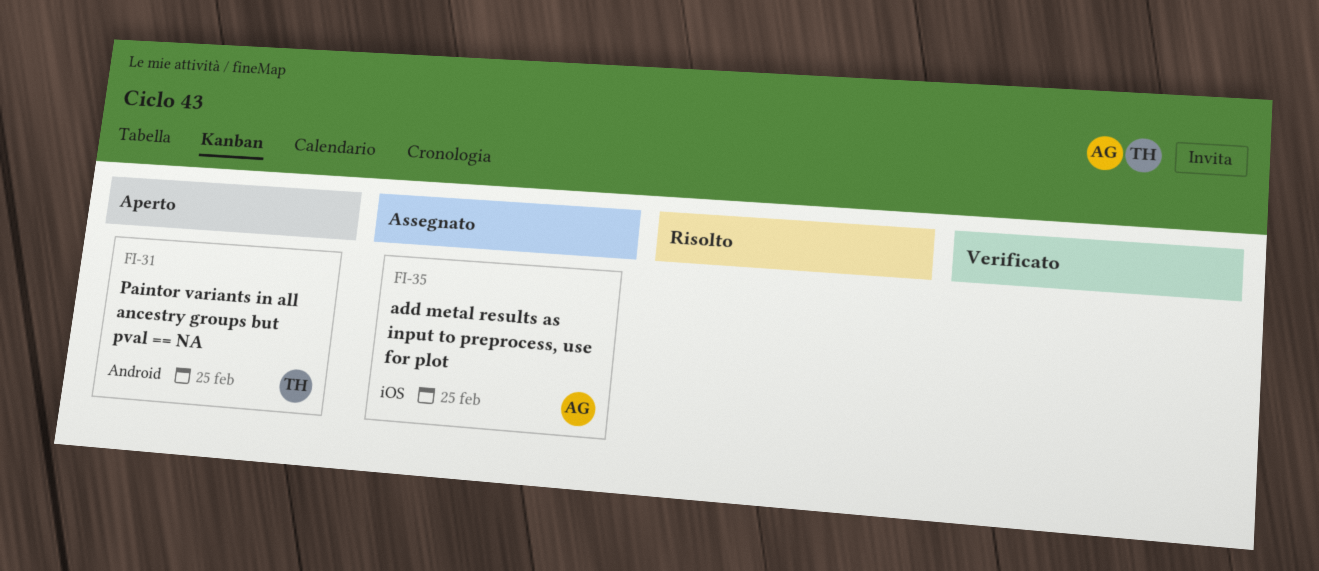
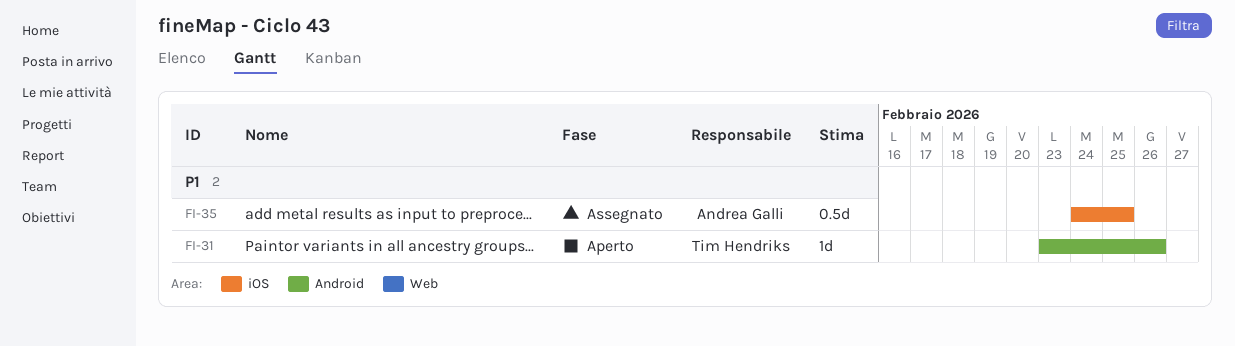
FI-31, due: Feb 25 -> Feb 26

